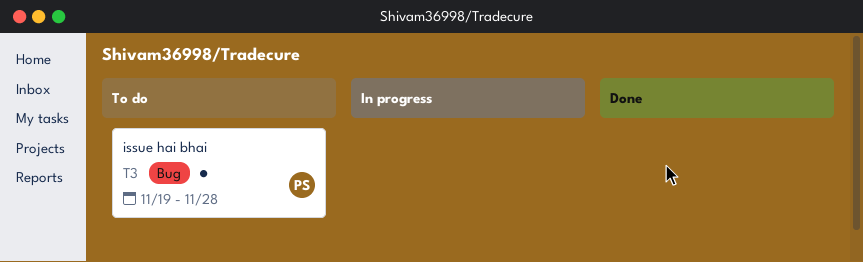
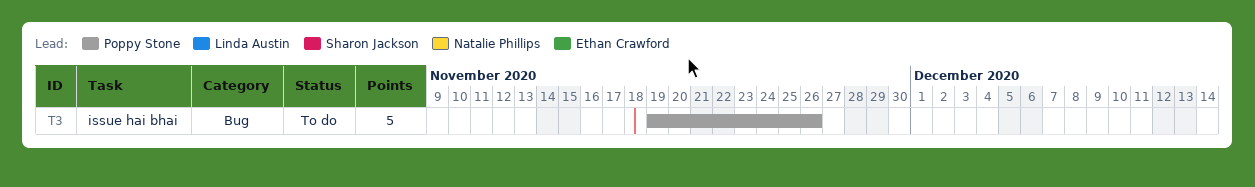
T3, estimate: 1 -> 5
T3, due: Nov 28 -> Nov 26

